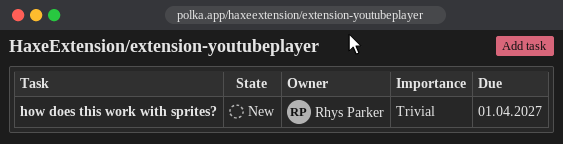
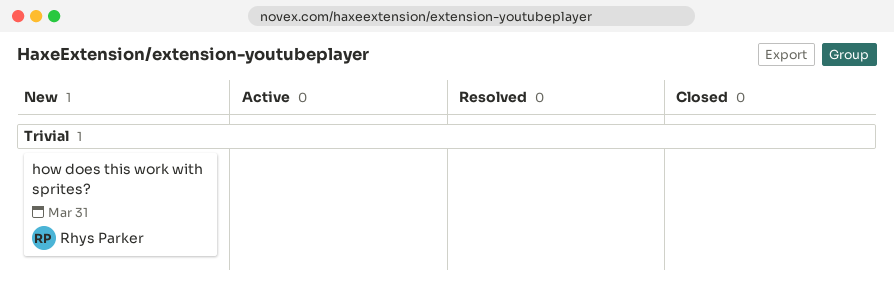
how does this work with sprites?, due: Apr 1 -> Mar 31

